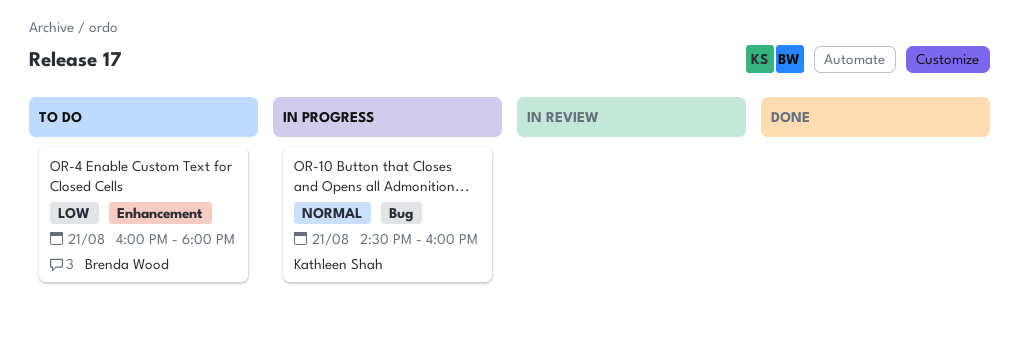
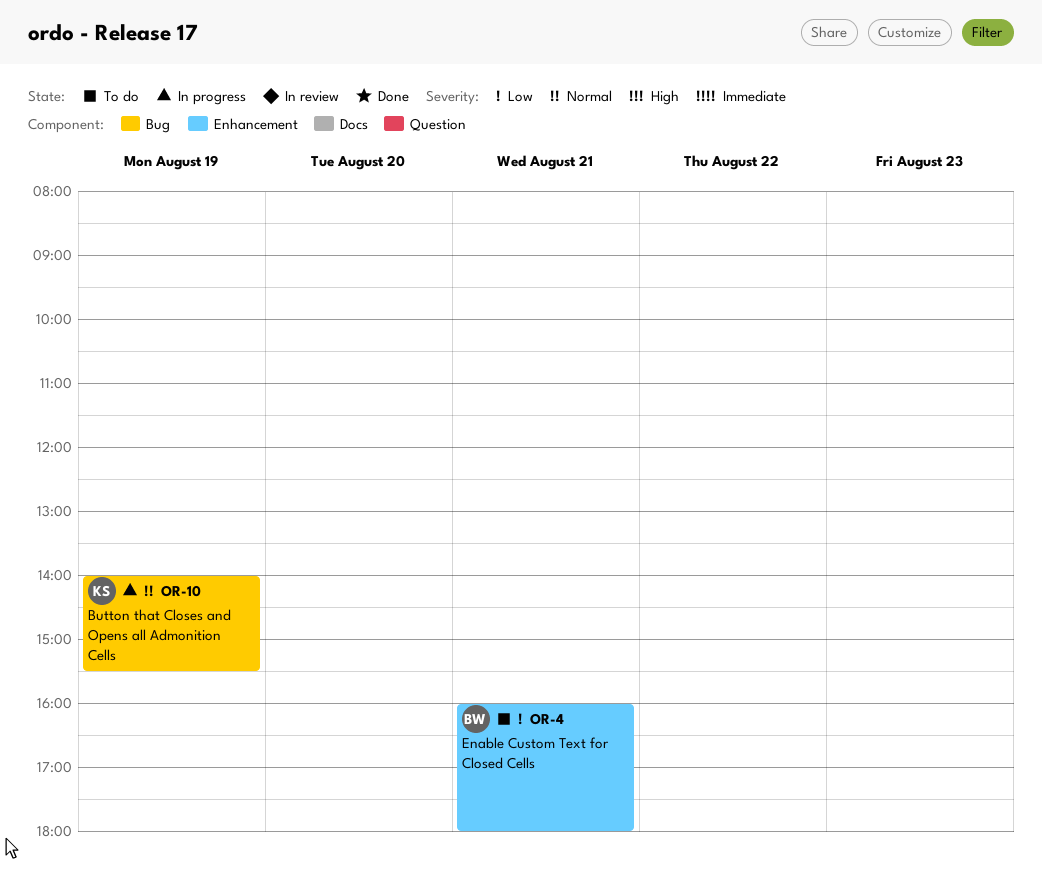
OR-10, day: Aug 21 -> Aug 19
OR-10, begins: 14:30 -> 14:00
OR-10, ends: 16:00 -> 15:30

